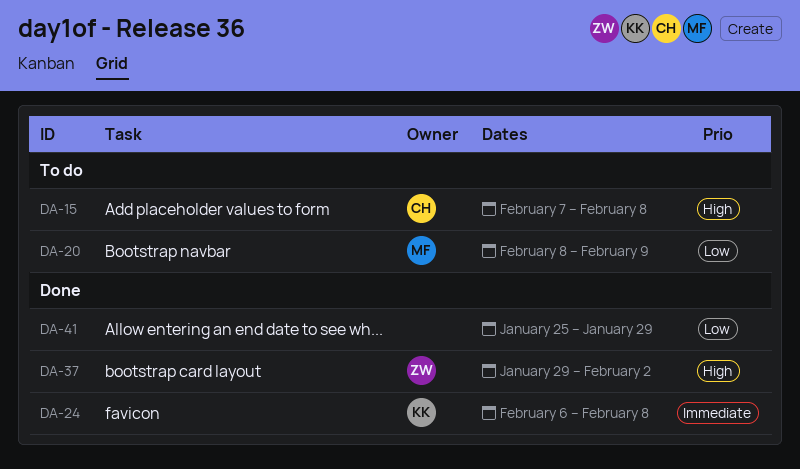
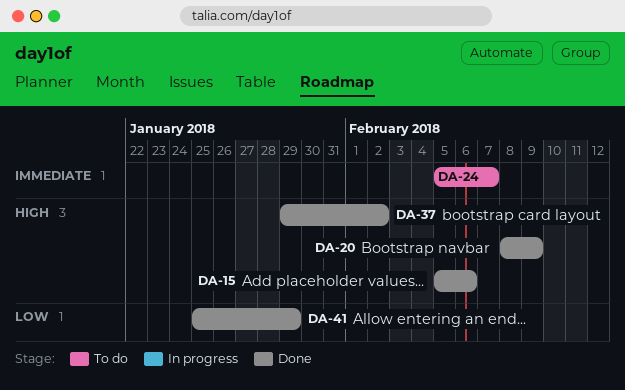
DA-15, status: To do -> Done
DA-15, start: Feb 7 -> Feb 5
DA-15, due: Feb 8 -> Feb 6
DA-20, status: To do -> Done
DA-20, priority: Low -> High
DA-24, status: Done -> To do
DA-24, start: Feb 6 -> Feb 5
DA-24, due: Feb 8 -> Feb 7

